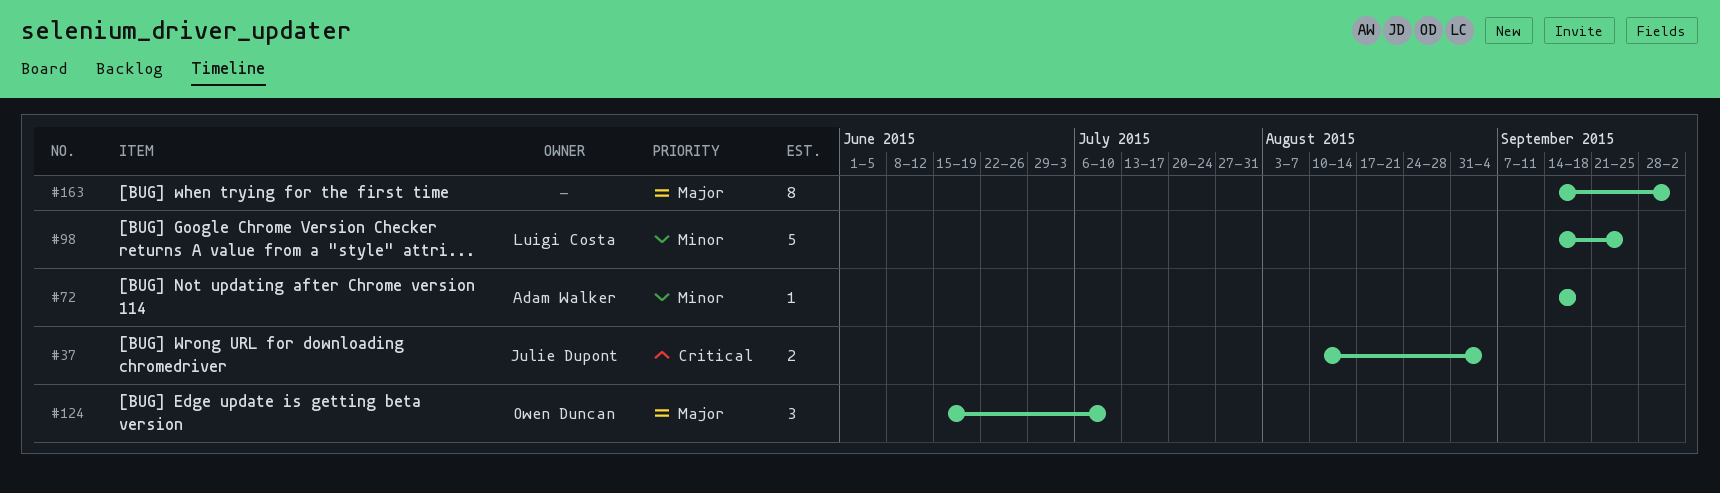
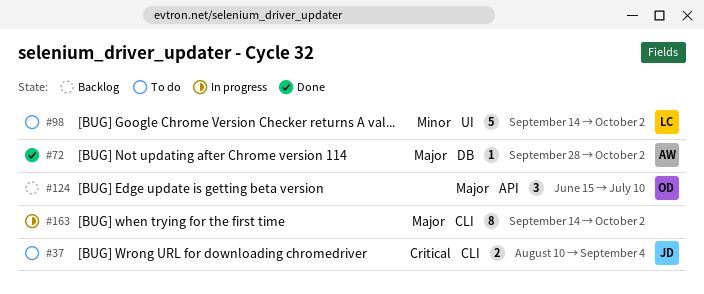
#72, priority: Minor -> Major
#72, start: Sep 14 -> Sep 28
#72, due: Sep 18 -> Oct 2
#98, due: Sep 25 -> Oct 2

